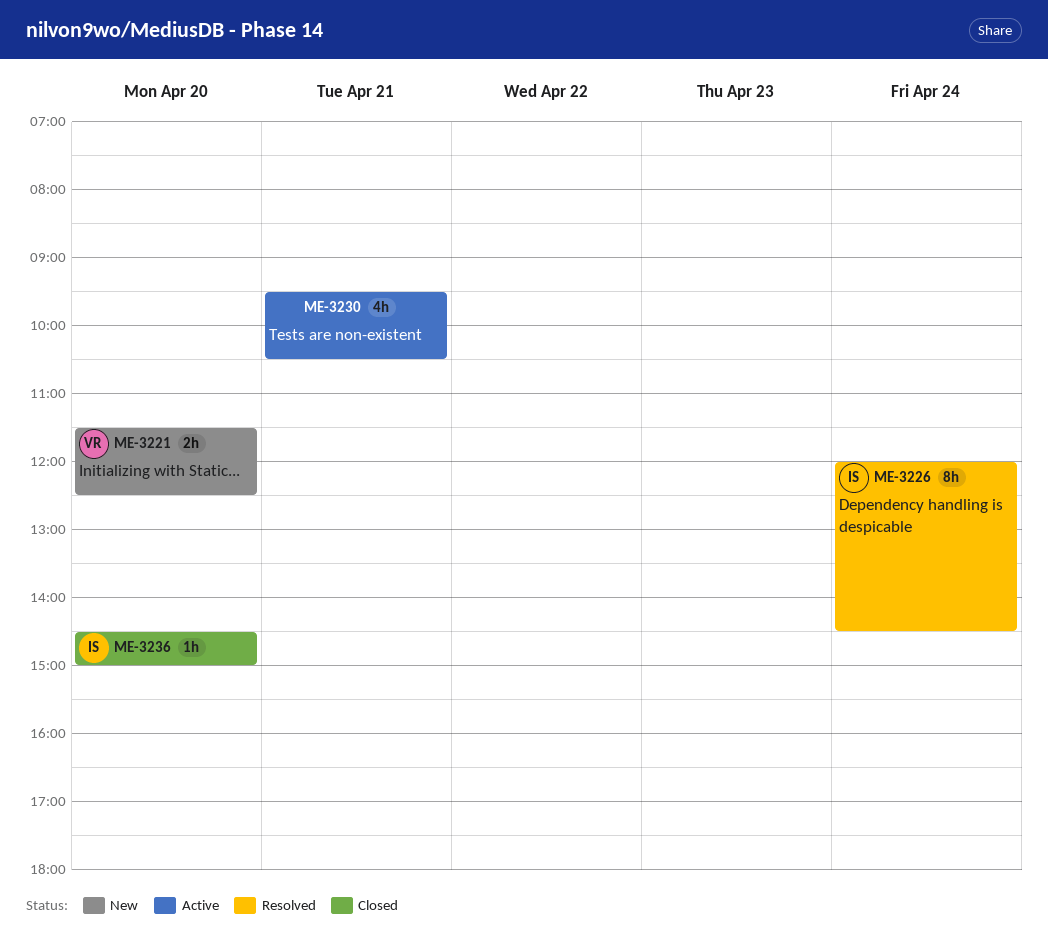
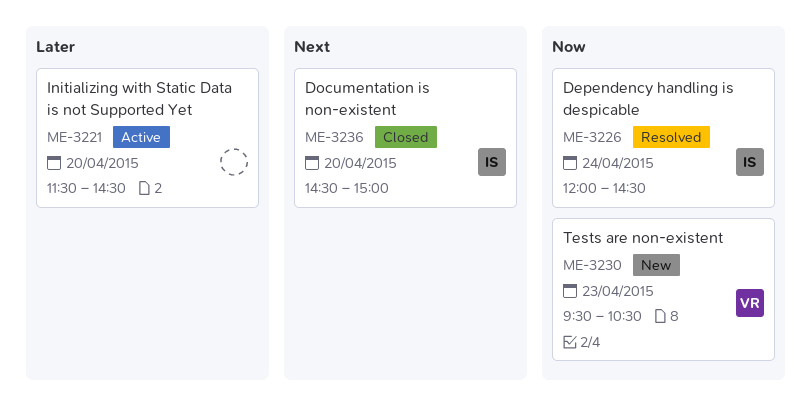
ME-3221, status: New -> Active
ME-3221, owner: VR -> none
ME-3221, ends: 12:30 -> 14:30
ME-3230, status: Active -> New
ME-3230, owner: none -> VR
ME-3230, day: Apr 21 -> Apr 23

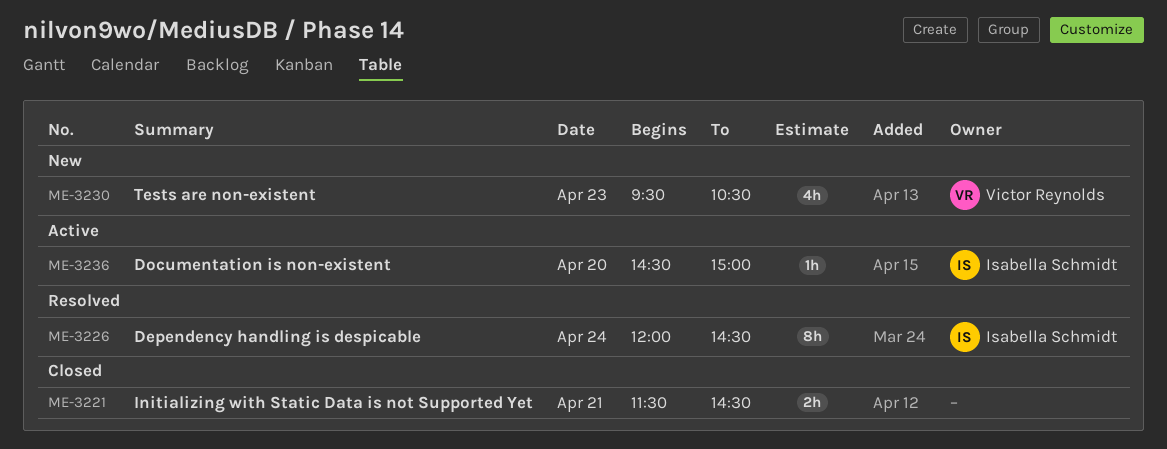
ME-3221, status: Active -> Closed
ME-3221, day: Apr 20 -> Apr 21
ME-3236, status: Closed -> Active

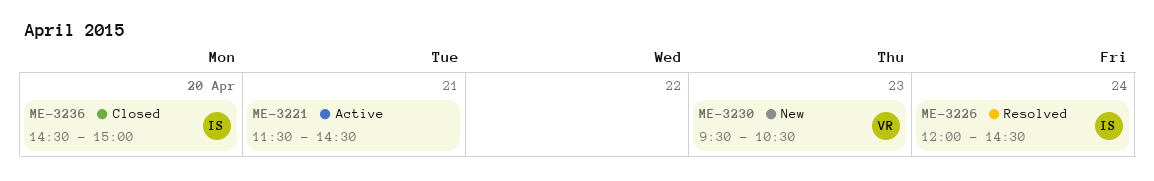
ME-3221, status: Closed -> Active
ME-3236, status: Active -> Closed

